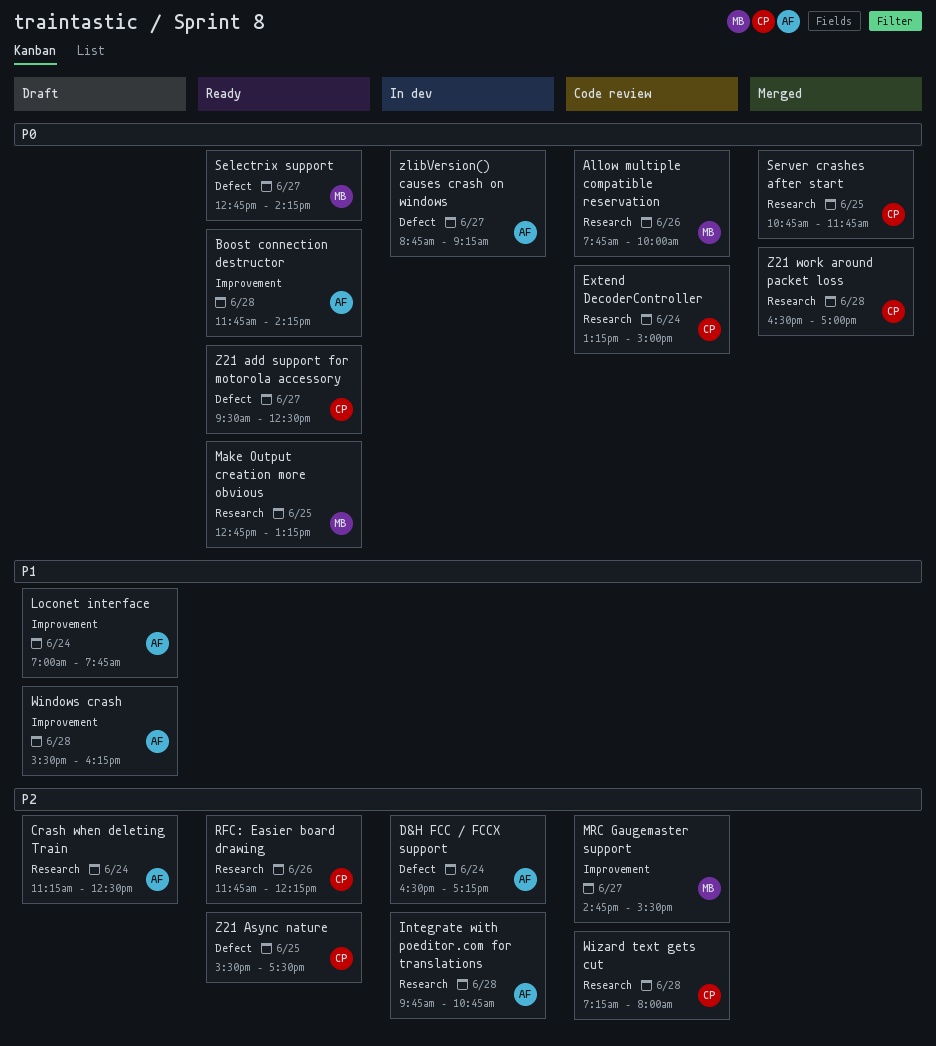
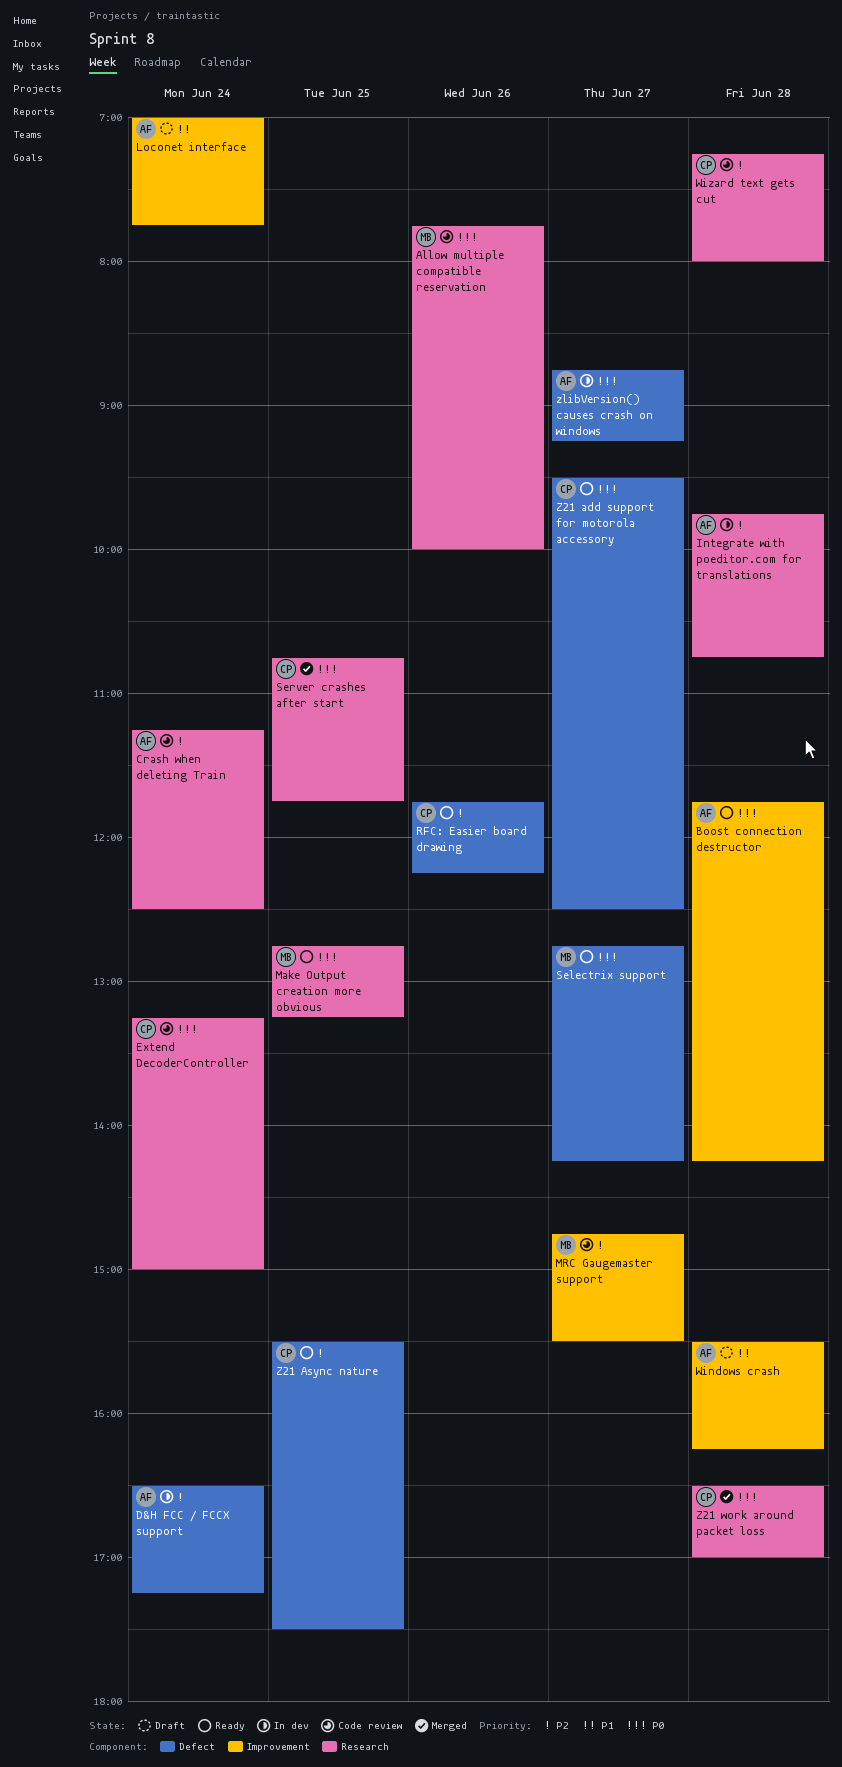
Crash when deleting Train, status: Draft -> Code review
RFC: Easier board drawing, label: Research -> Defect

